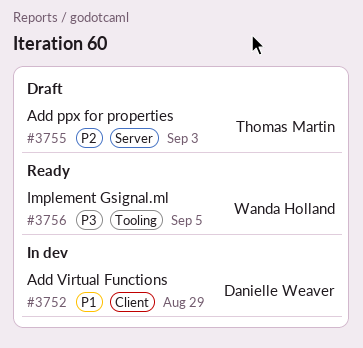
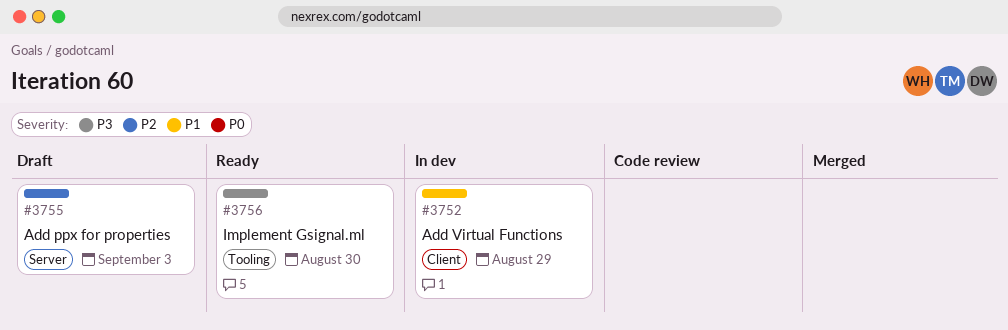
#3756, due: Sep 5 -> Aug 30

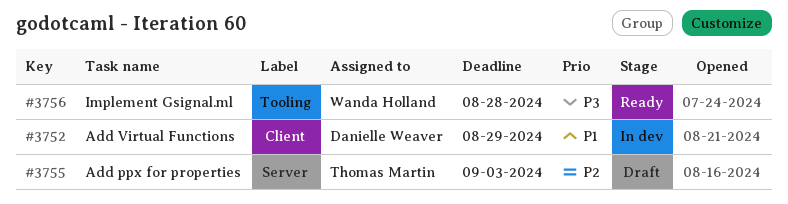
#3756, due: Aug 30 -> Aug 28

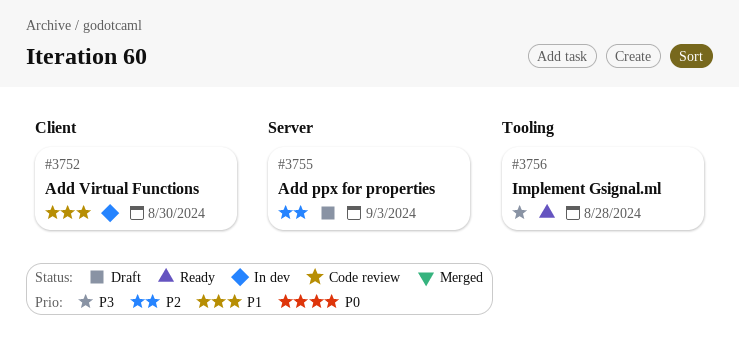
#3752, due: Aug 29 -> Aug 30

